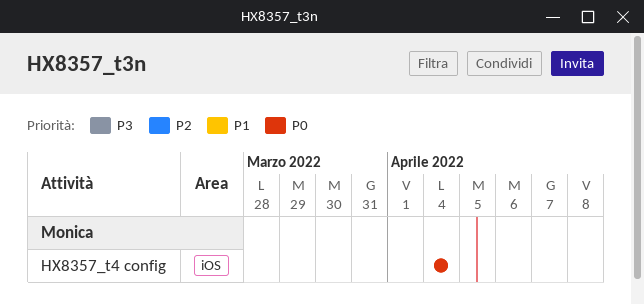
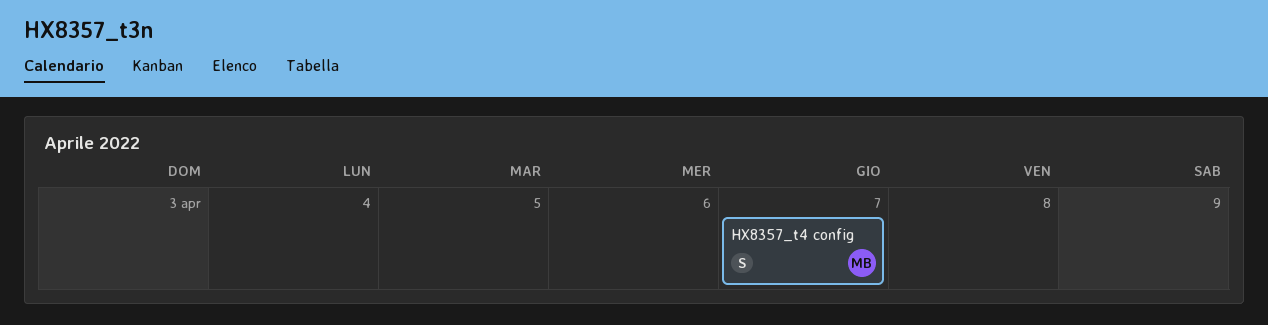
HX8357_t4 config, due: Apr 4 -> Apr 7

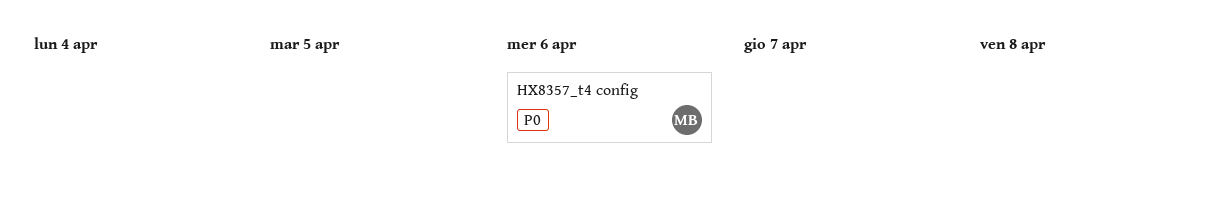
HX8357_t4 config, due: Apr 7 -> Apr 6

